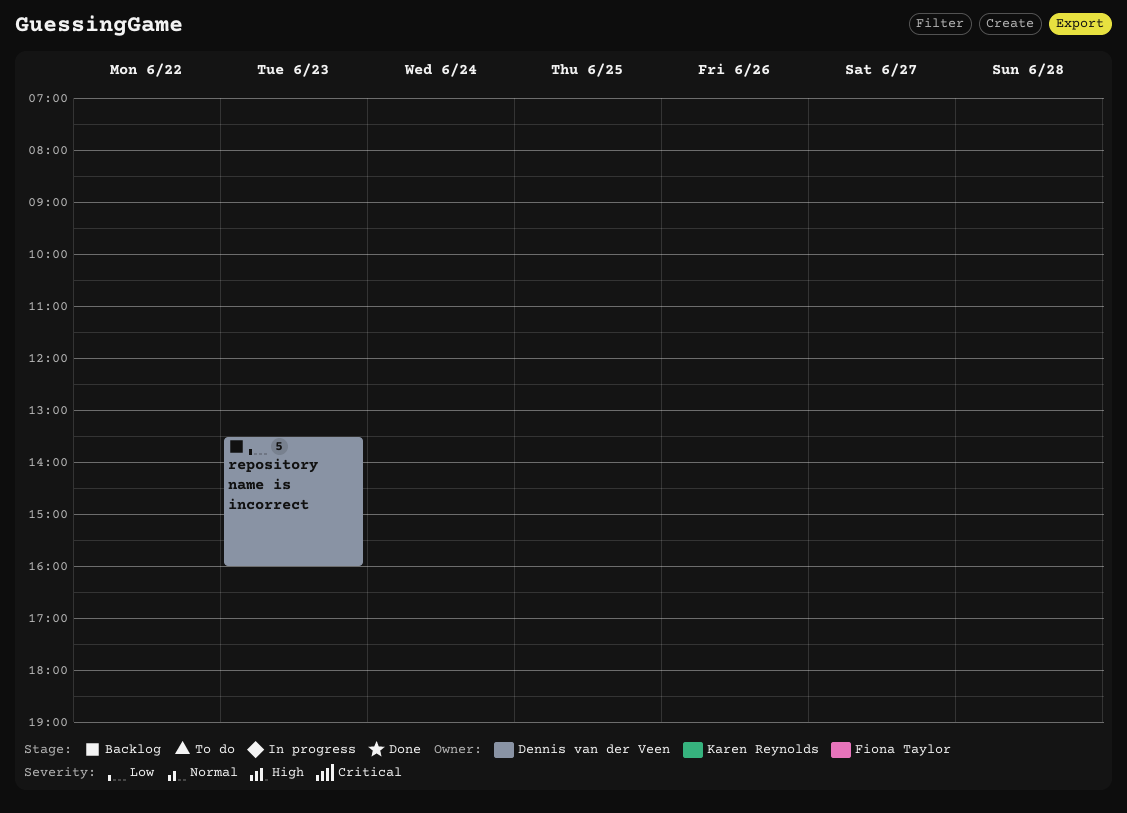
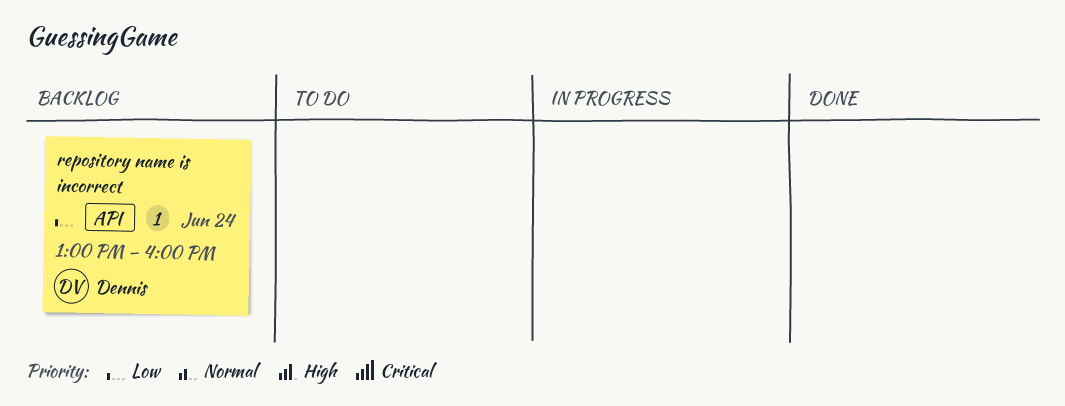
repository name is incorrect, estimate: 5 -> 1
repository name is incorrect, day: Jun 23 -> Jun 24
repository name is incorrect, begins: 13:30 -> 13:00

